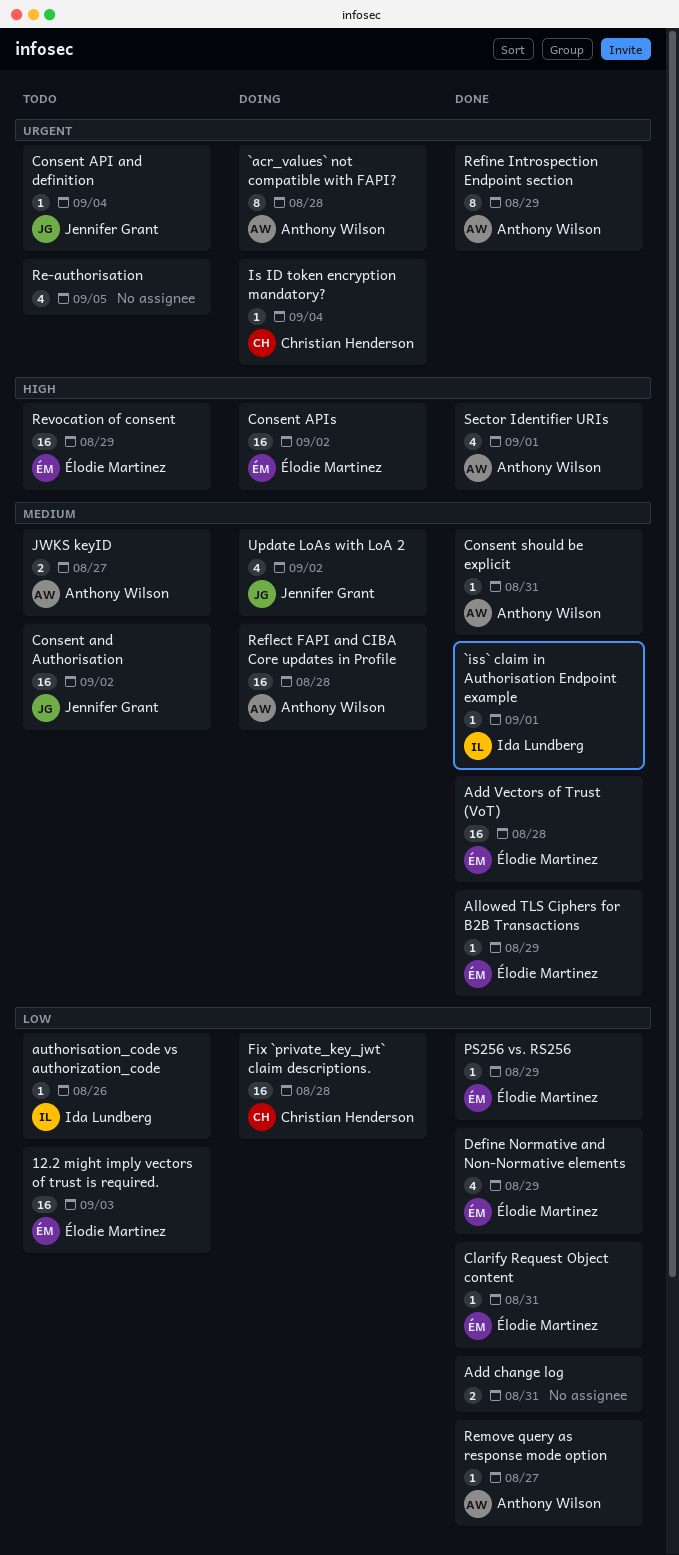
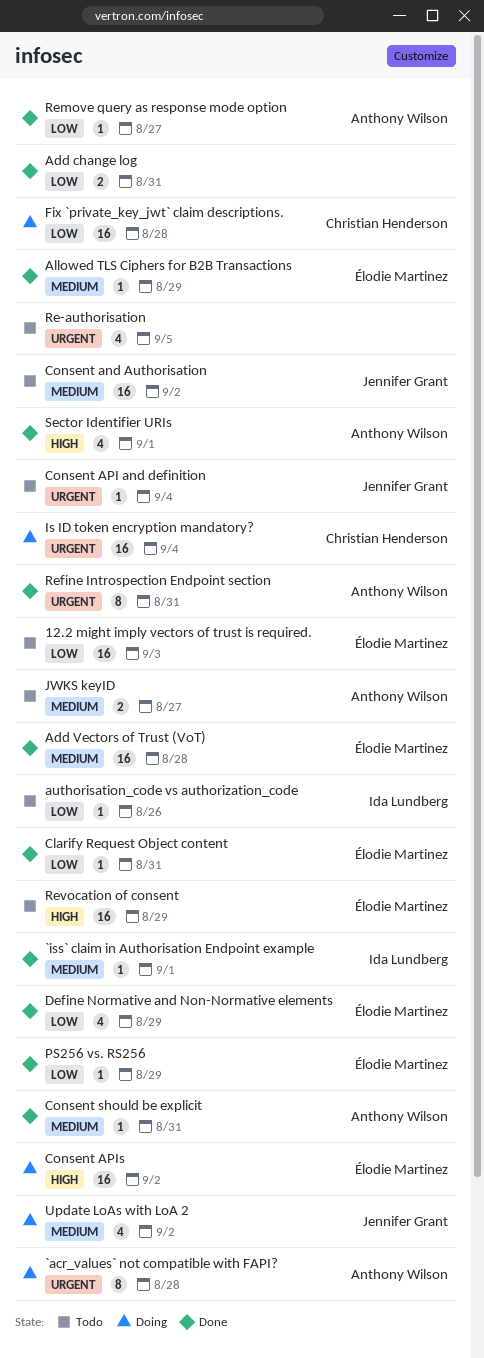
Is ID token encryption mandatory?, estimate: 1 -> 16
Refine Introspection Endpoint section, due: Aug 29 -> Aug 31
Reflect FAPI and CIBA Core updates in Profile: present -> none

